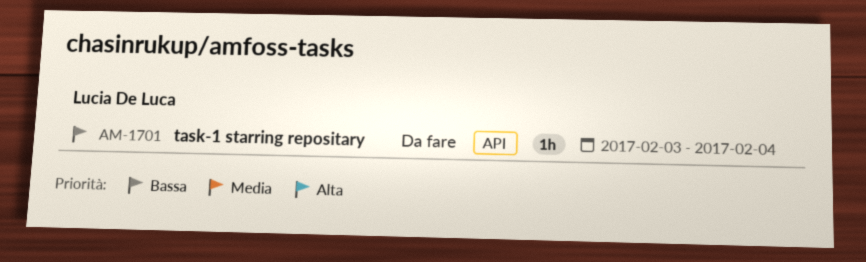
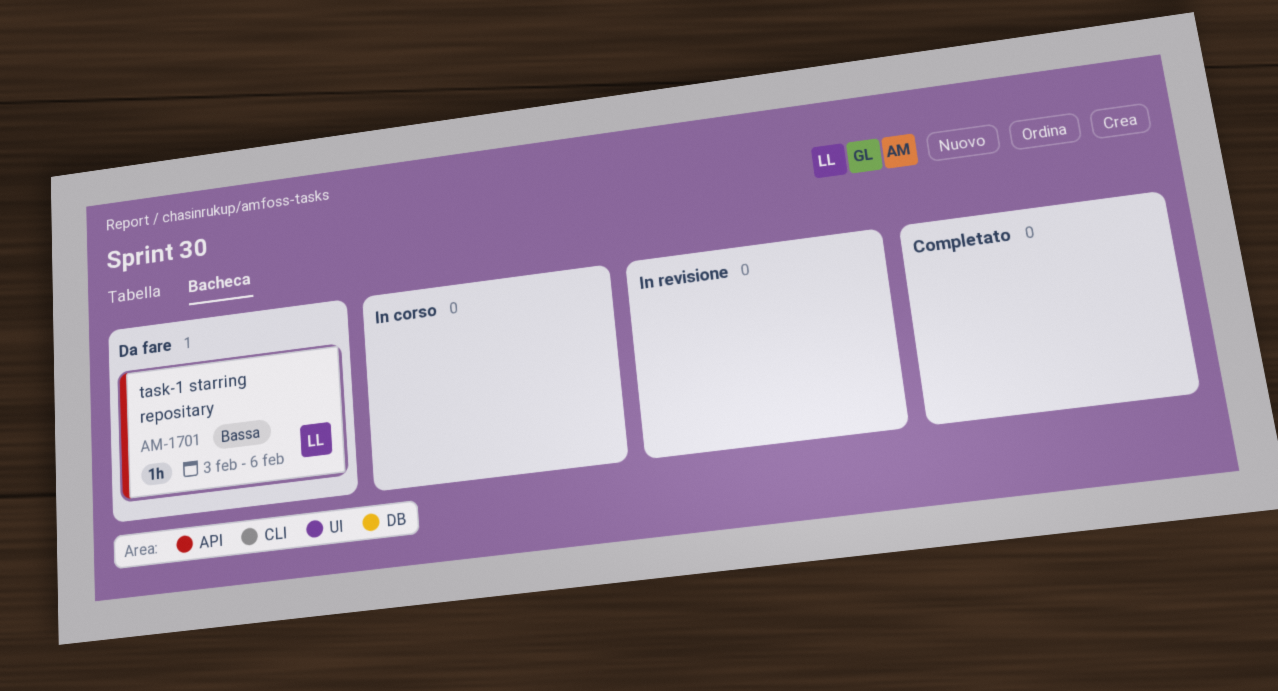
AM-1701, due: Feb 4 -> Feb 6

